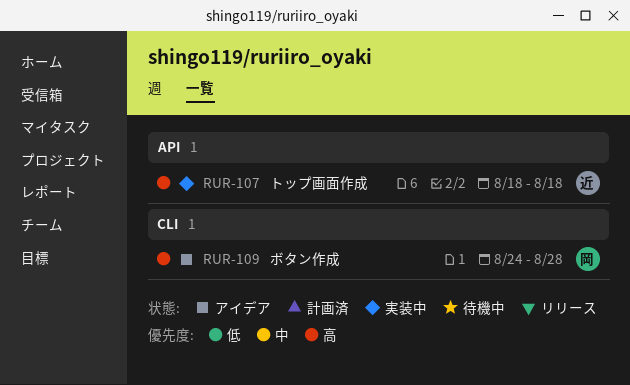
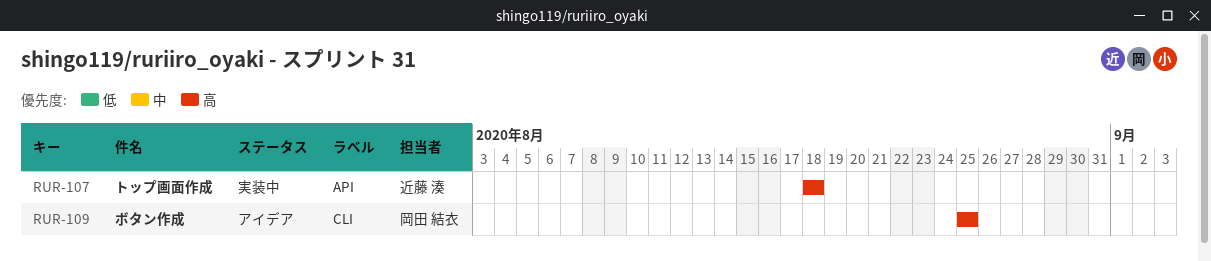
RUR-109, start: Aug 24 -> Aug 25
RUR-109, due: Aug 28 -> Aug 25

